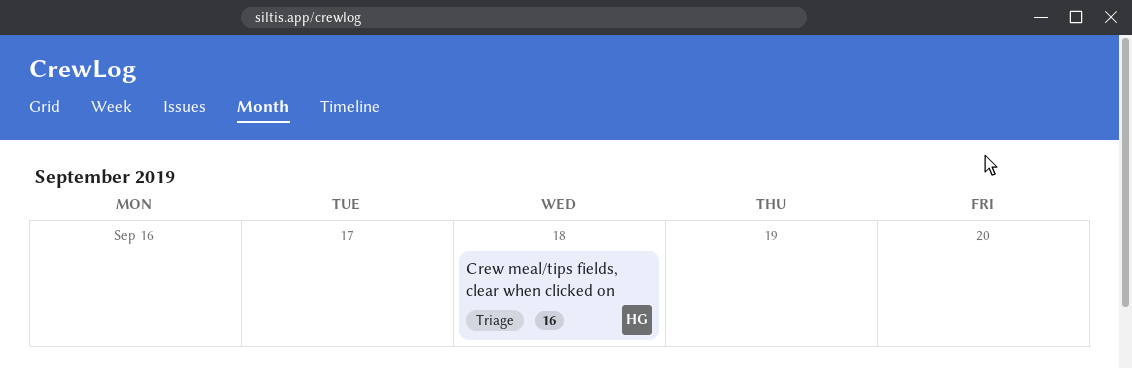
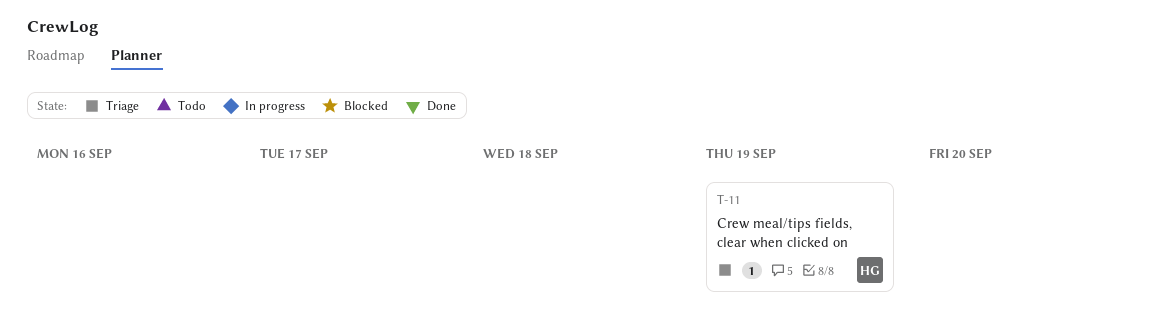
Crew meal/tips fields, clear when clicked on, estimate: 16 -> 1
Crew meal/tips fields, clear when clicked on, due: Sep 18 -> Sep 19

